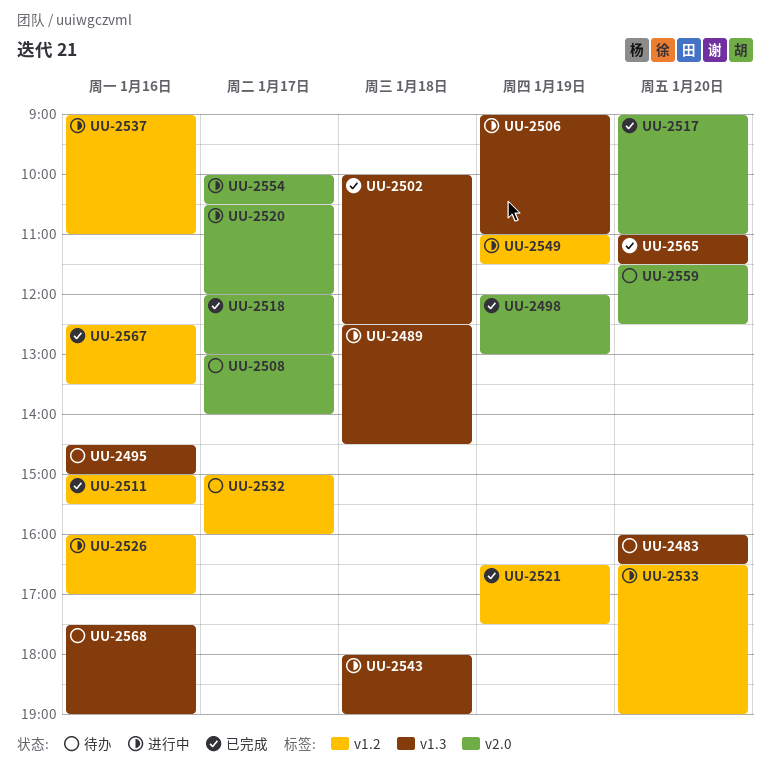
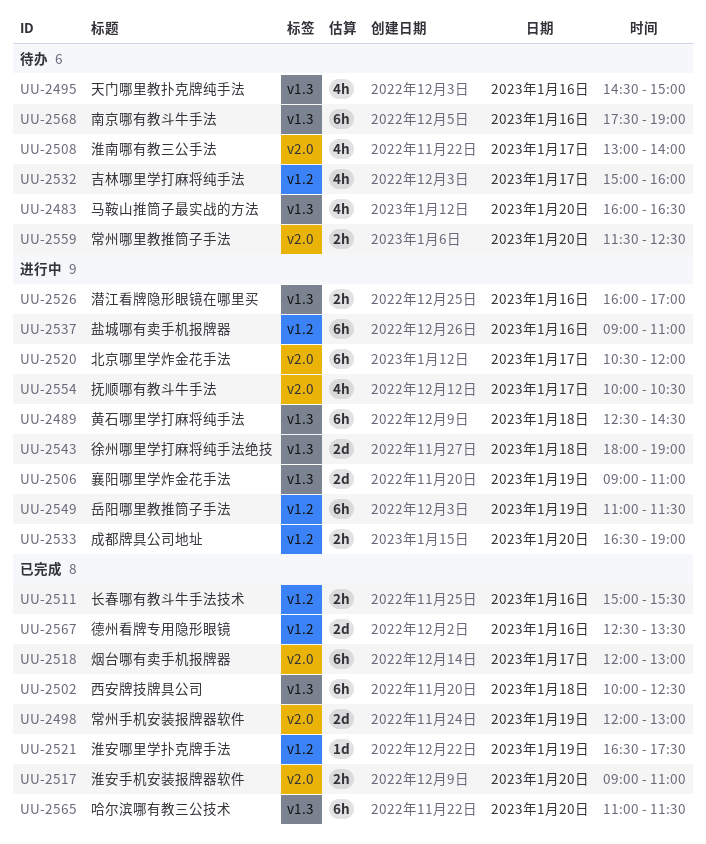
UU-2526, label: v1.2 -> v1.3

